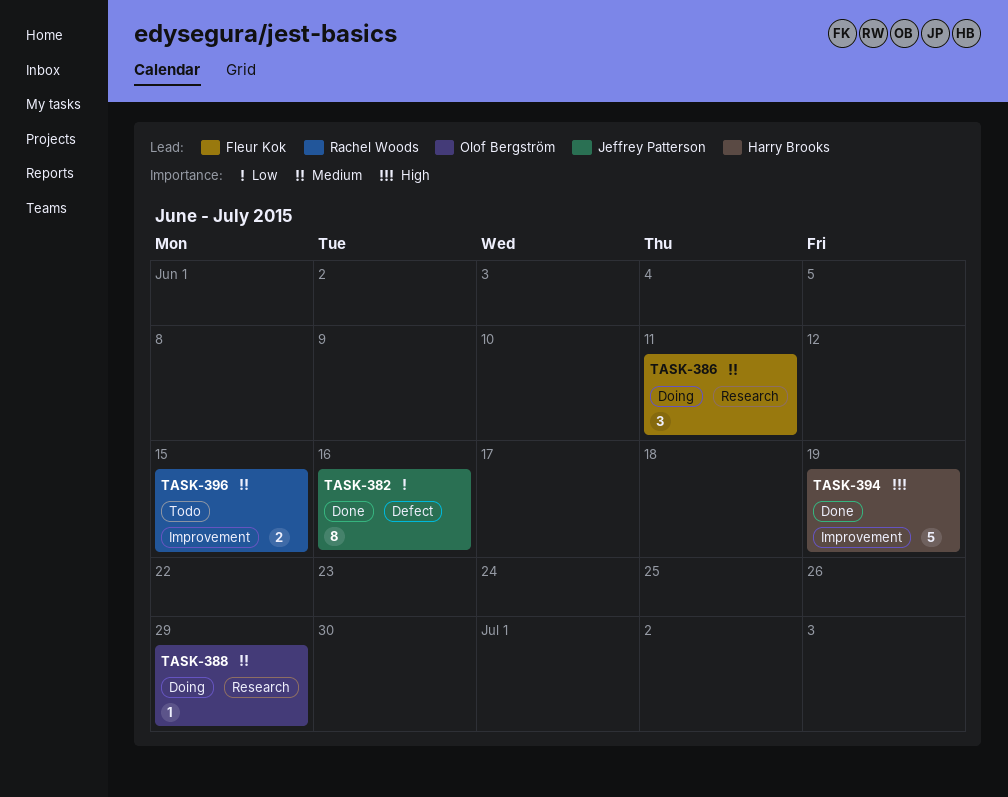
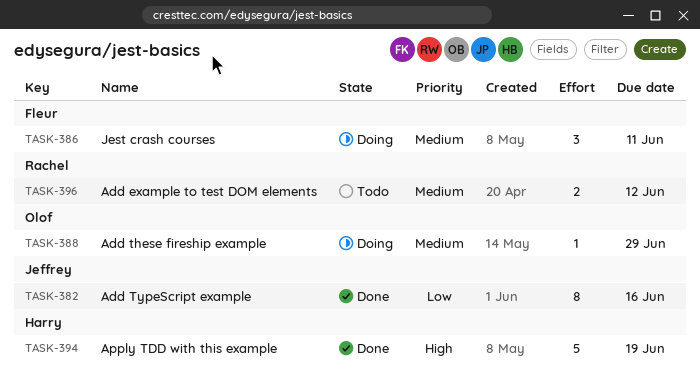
TASK-396, due: Jun 15 -> Jun 12

